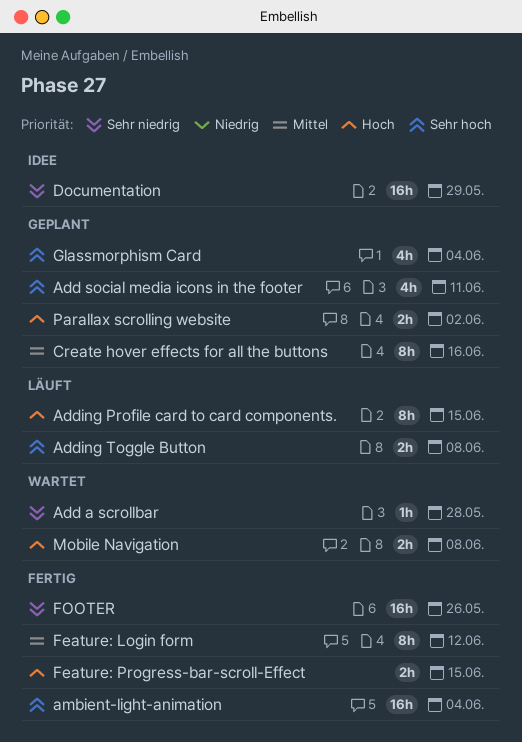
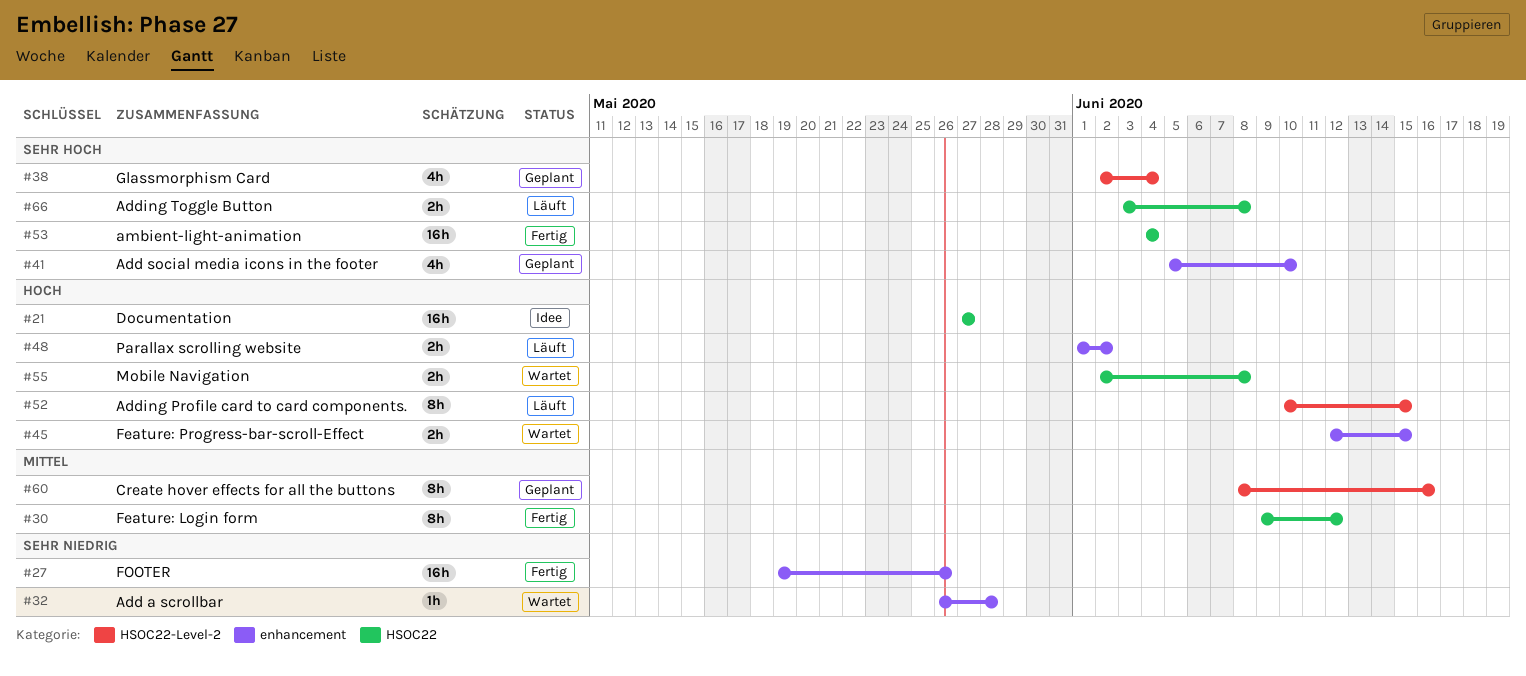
Add social media icons in the footer, due: Jun 11 -> Jun 10
Documentation, priority: Sehr niedrig -> Hoch
Documentation, due: May 29 -> May 27
Feature: Progress-bar-scroll-Effect, status: Fertig -> Wartet
Parallax scrolling website, status: Geplant -> Läuft

